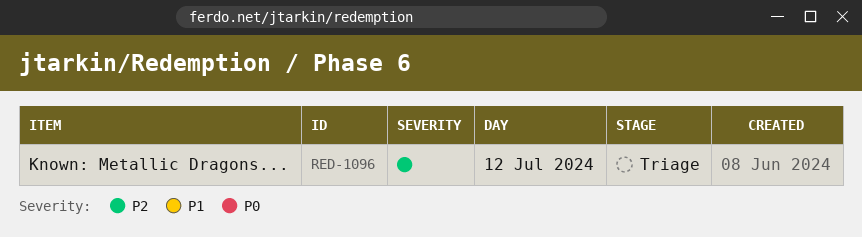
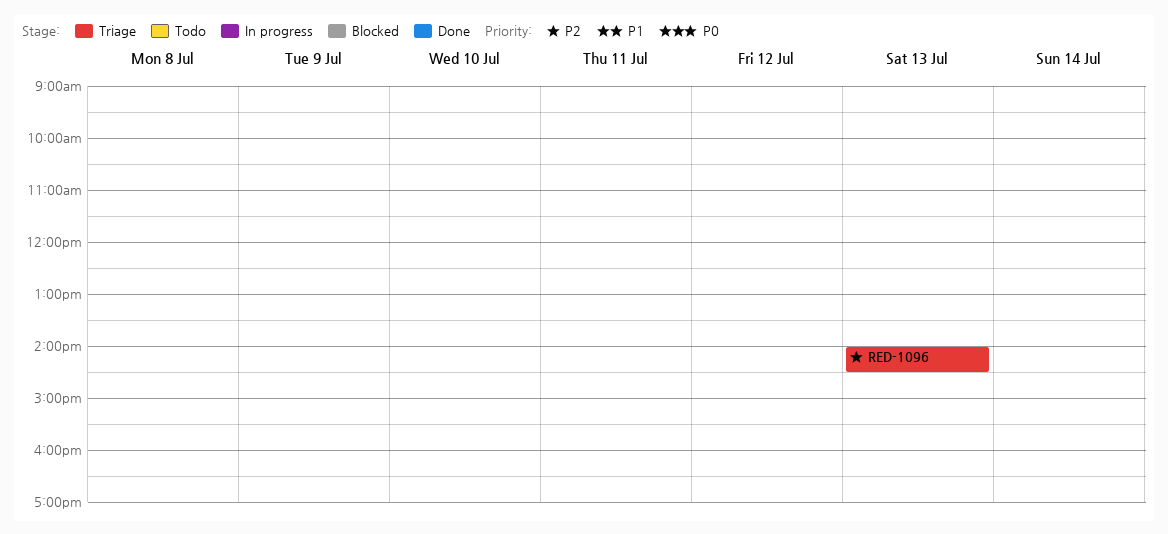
RED-1096, day: Jul 12 -> Jul 13

